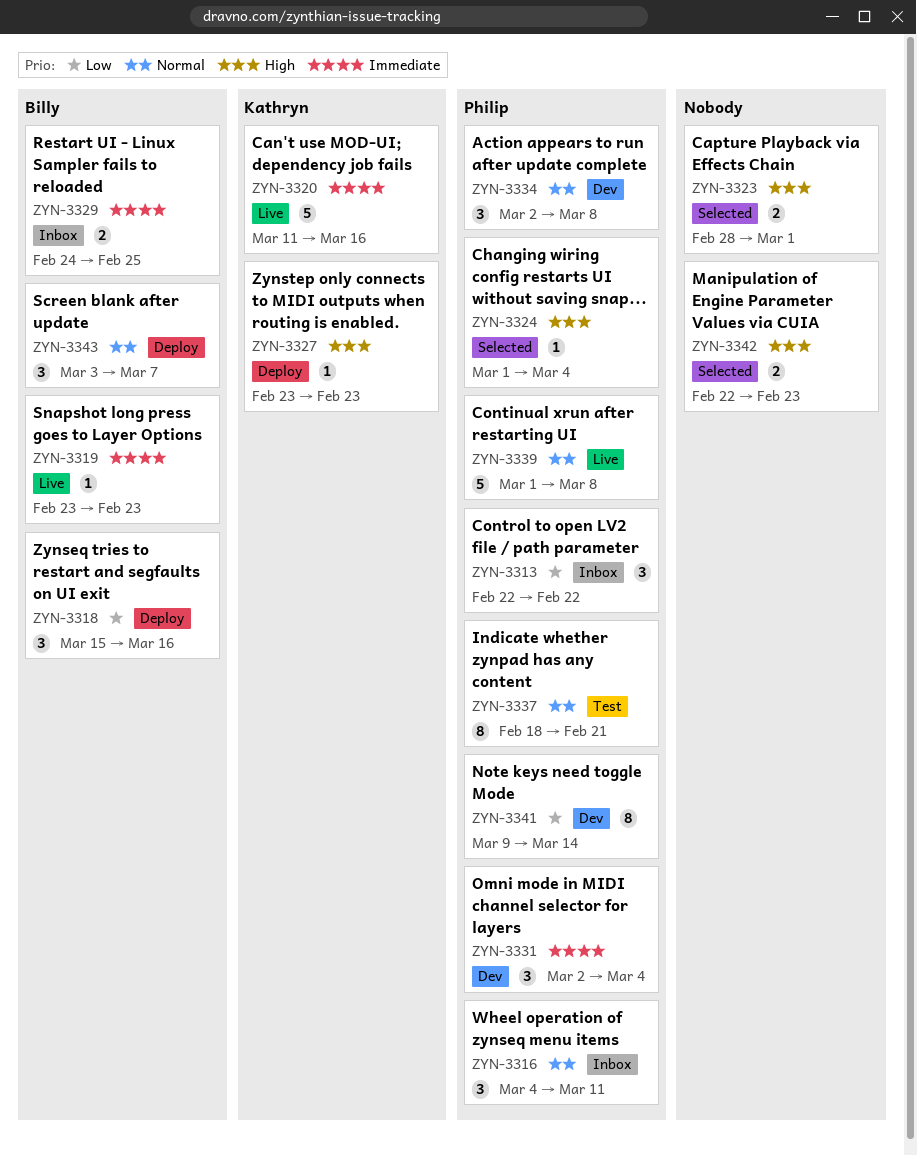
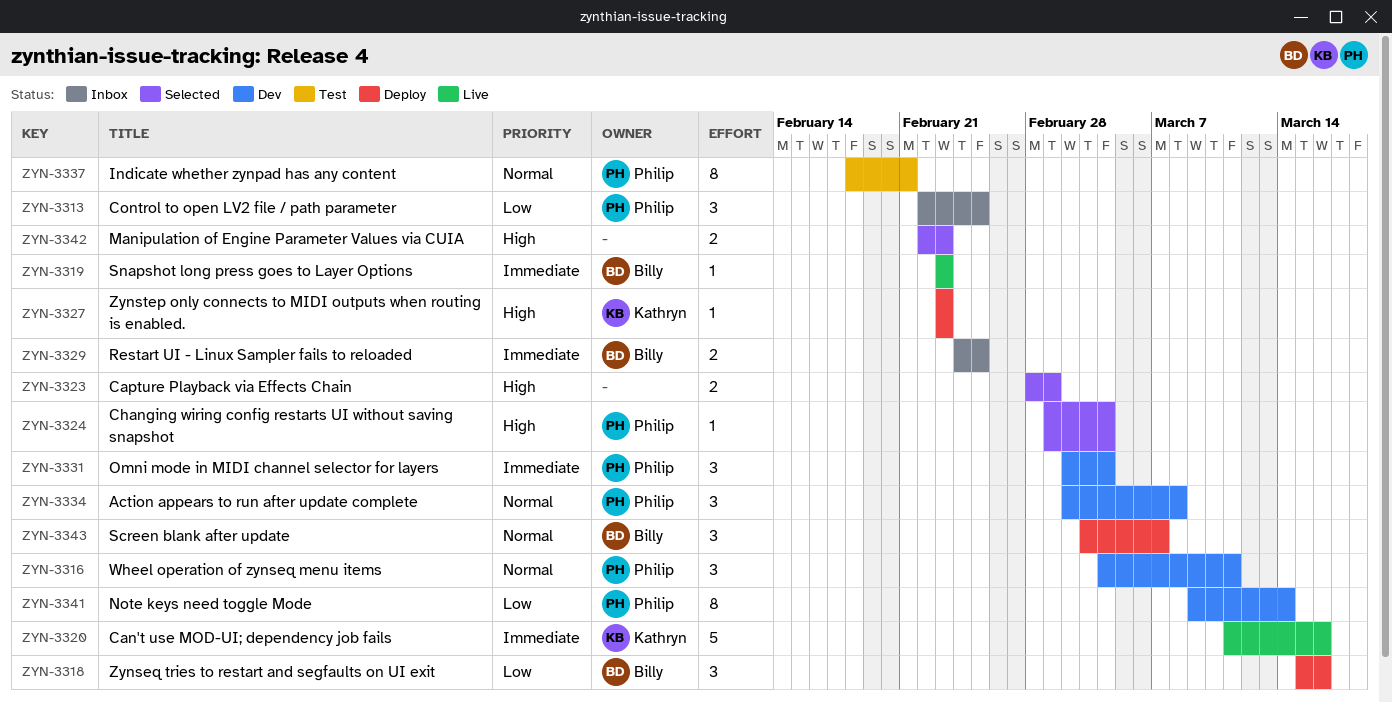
ZYN-3313, due: Feb 22 -> Feb 25
ZYN-3316, status: Inbox -> Dev
ZYN-3339: present -> none

